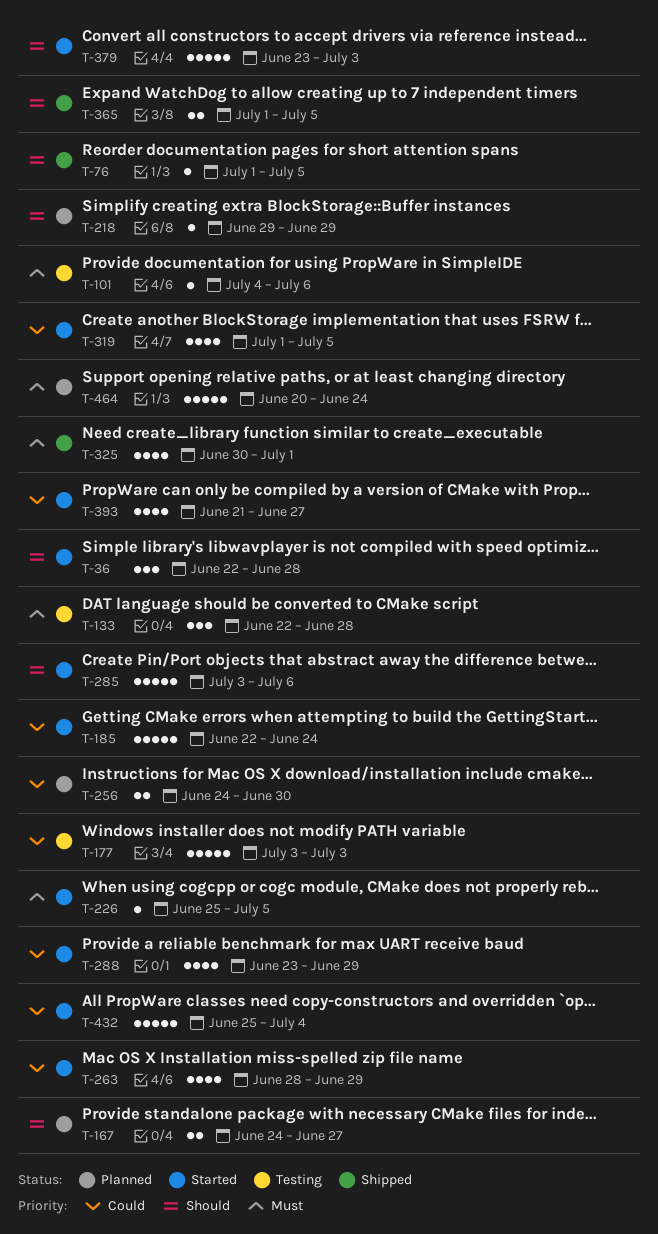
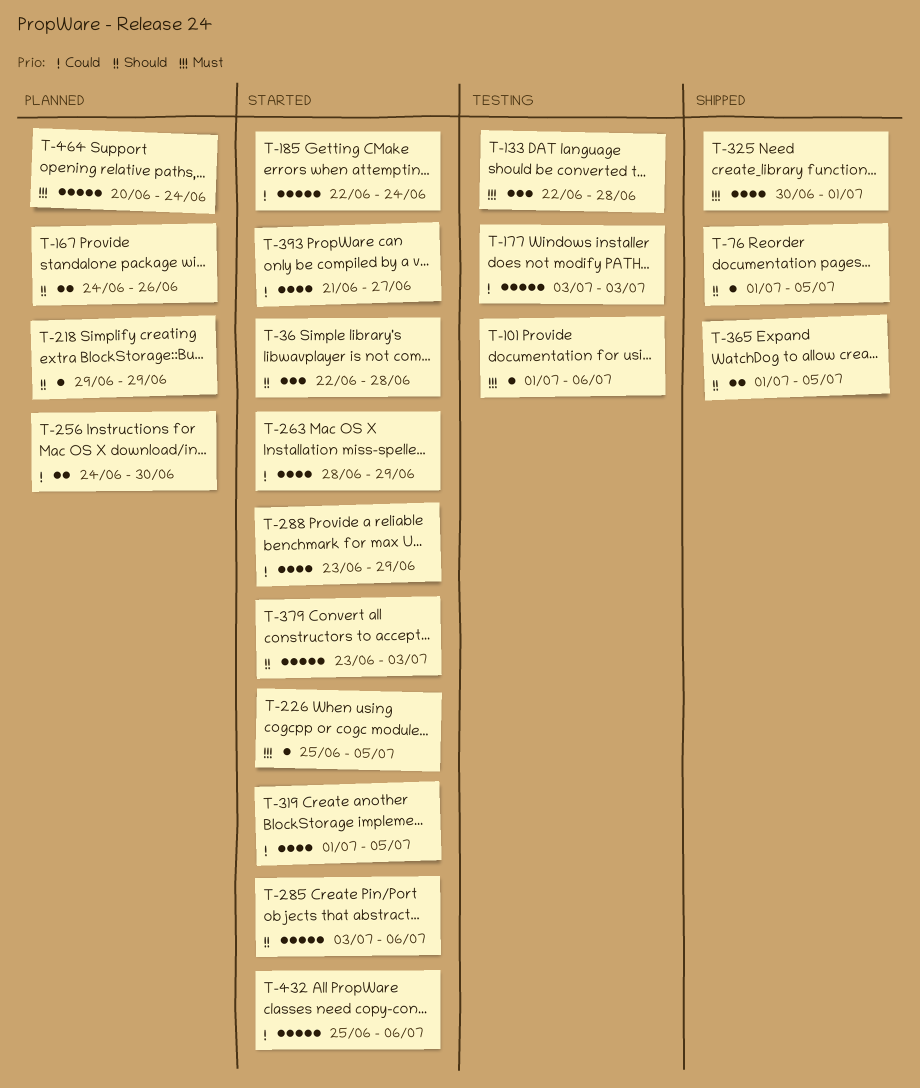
T-101, start: Jul 4 -> Jul 1
T-167, due: Jun 27 -> Jun 26
T-432, due: Jul 4 -> Jul 6

